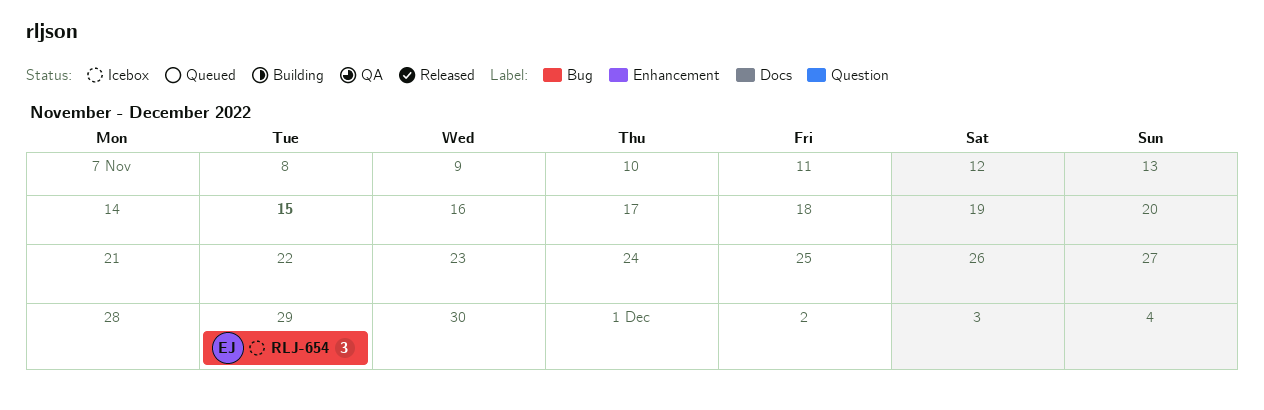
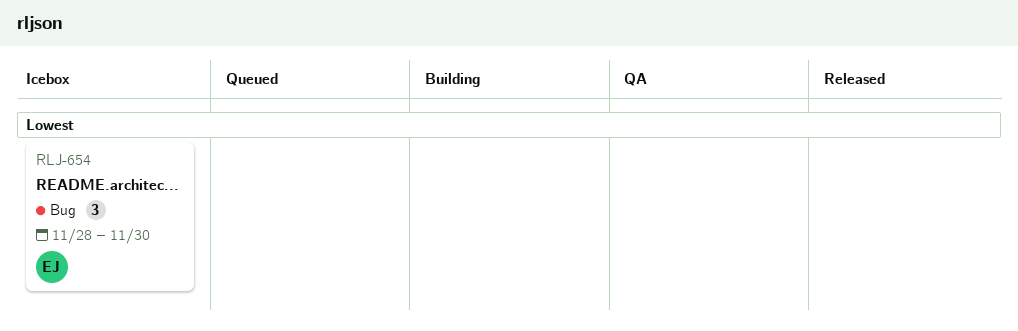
RLJ-654, start: Nov 29 -> Nov 28
RLJ-654, due: Nov 29 -> Nov 30

